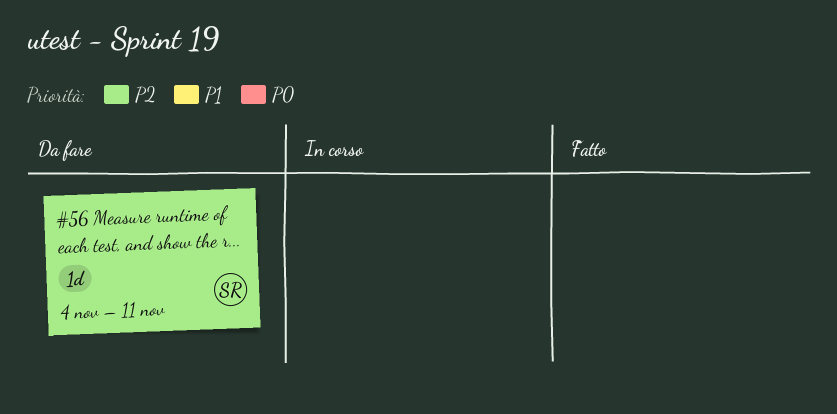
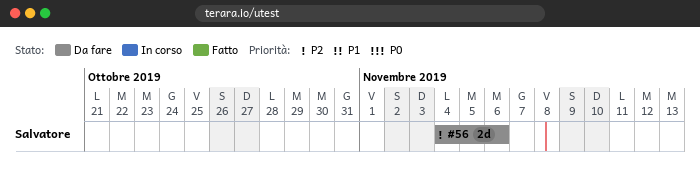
#56, estimate: 1d -> 2d
#56, due: Nov 11 -> Nov 6

